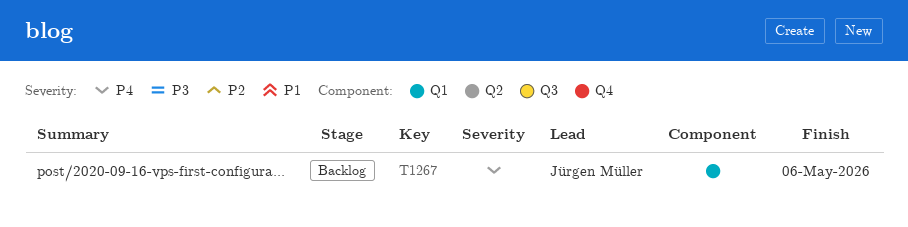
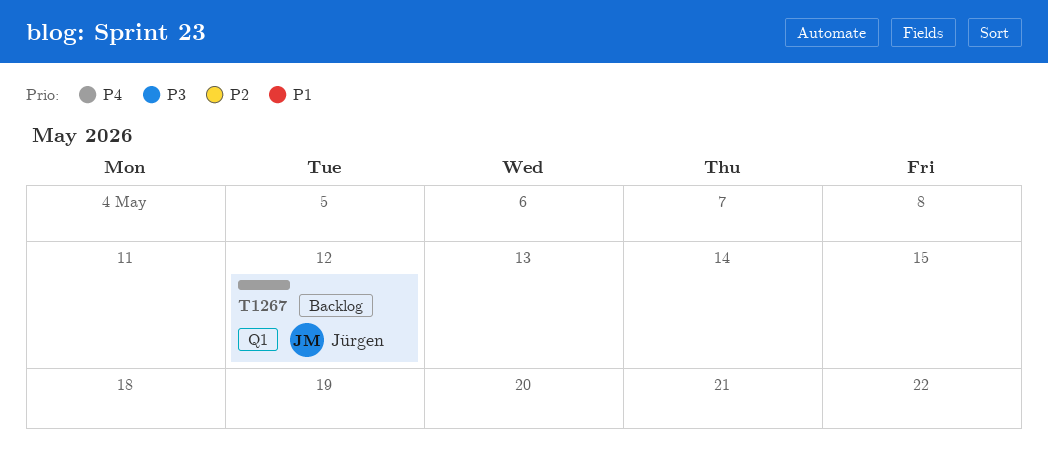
T1267, due: May 6 -> May 12

